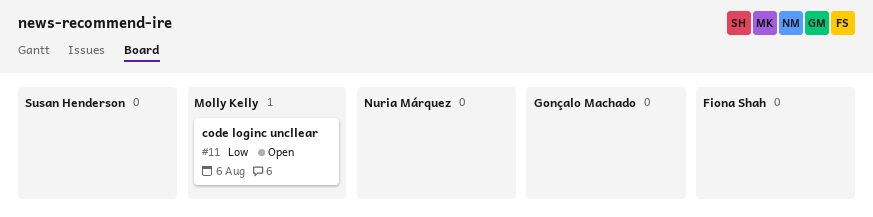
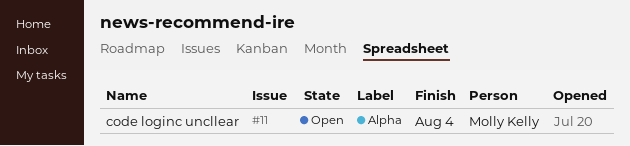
#11, due: Aug 6 -> Aug 4

